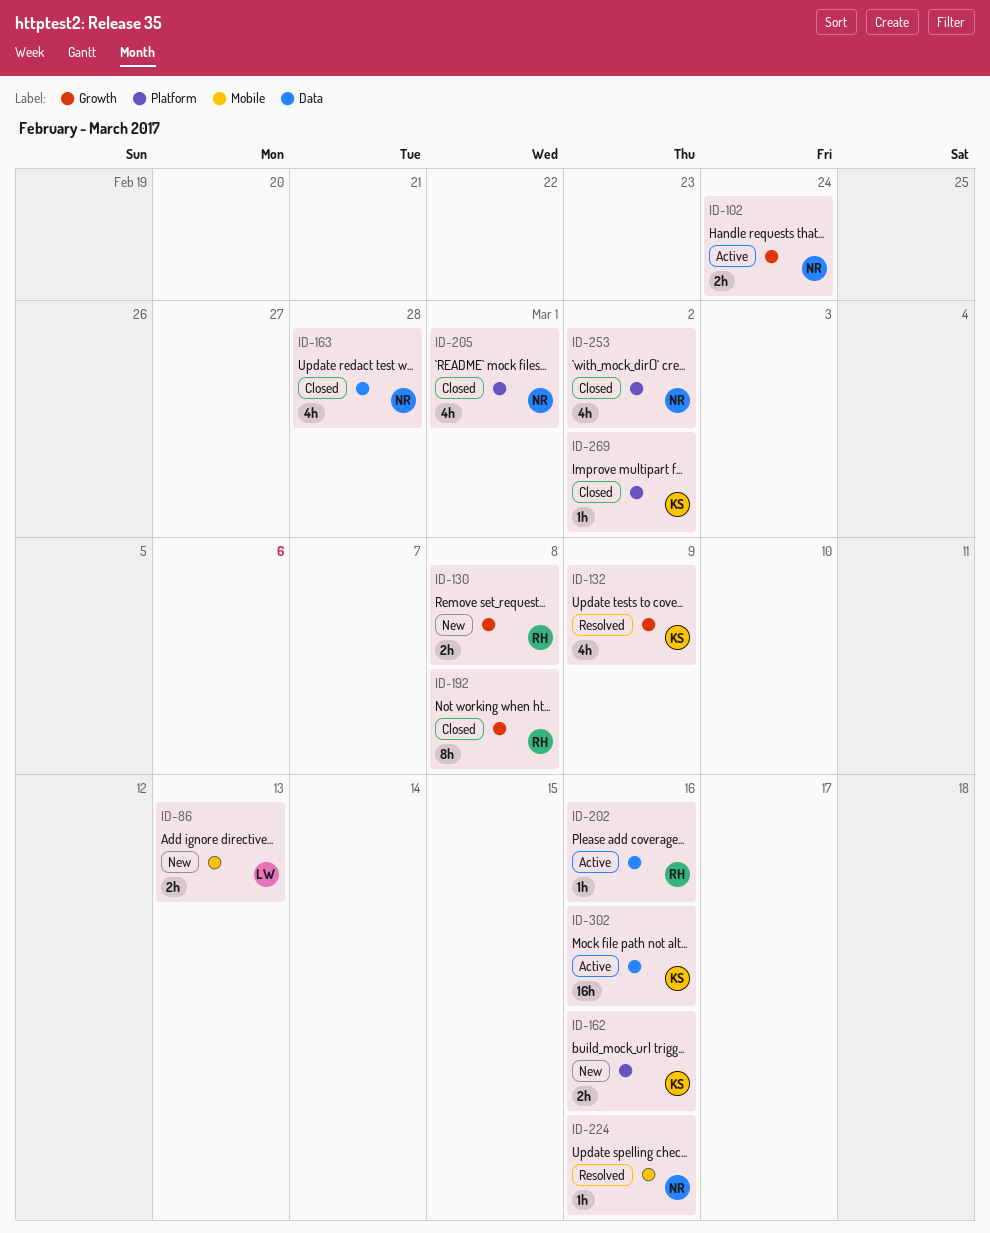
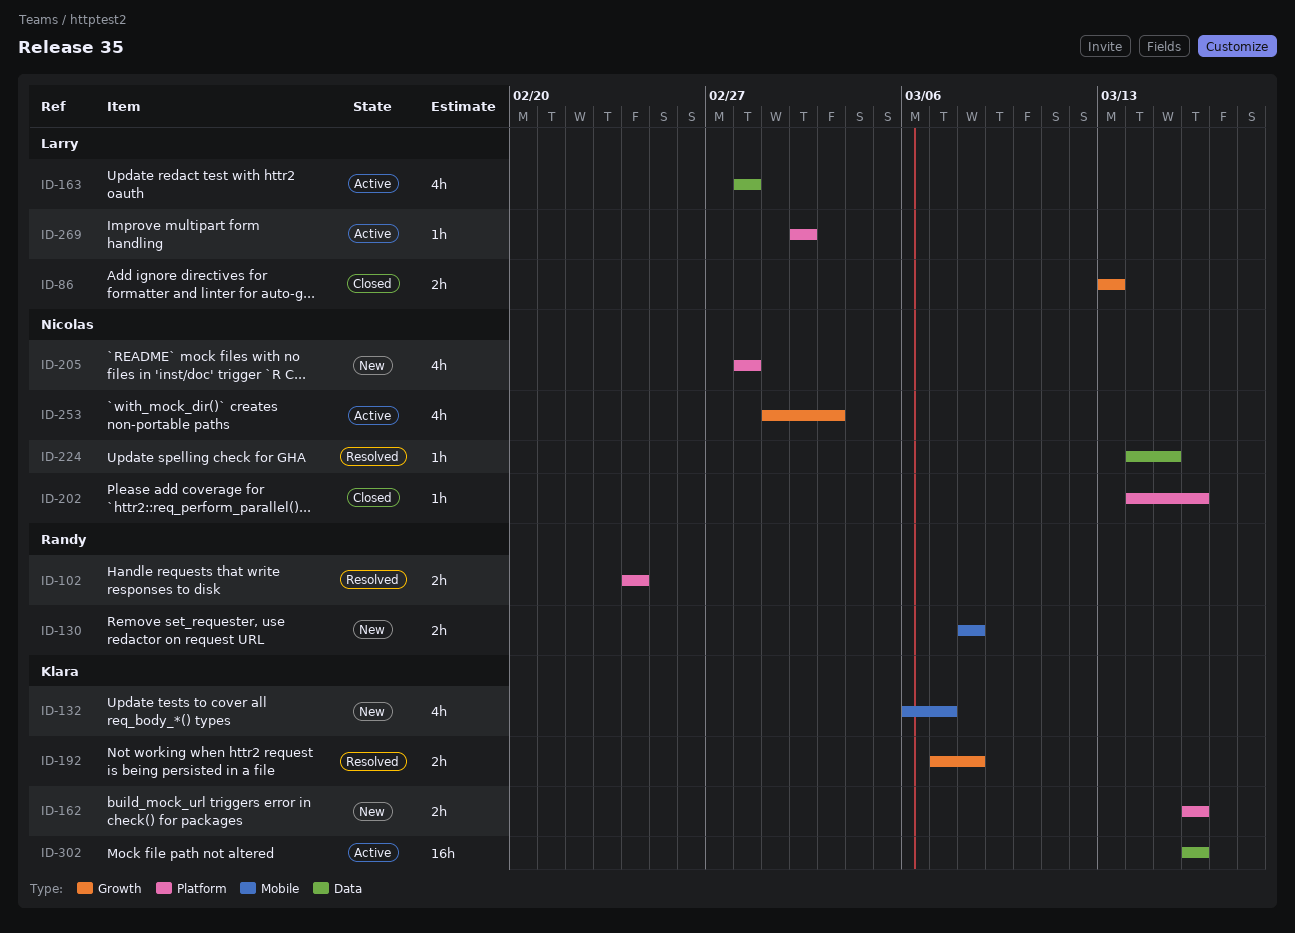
ID-86, status: New -> Closed
ID-86, label: Mobile -> Growth
ID-102, status: Active -> Resolved
ID-102, owner: Nicolas -> Randy
ID-102, label: Growth -> Platform
ID-130, label: Growth -> Mobile
ID-132, status: Resolved -> New
ID-132, label: Growth -> Mobile
ID-132, due: Mar 9 -> Mar 7
ID-163, status: Closed -> Active
ID-163, owner: Nicolas -> Larry
ID-192, status: Closed -> Resolved
ID-192, owner: Randy -> Klara
ID-192, estimate: 8h -> 2h
ID-202, status: Active -> Closed
ID-202, owner: Randy -> Nicolas
ID-202, label: Data -> Platform
ID-205, status: Closed -> New
ID-205, due: Mar 1 -> Feb 28
ID-224, label: Mobile -> Data
ID-224, due: Mar 16 -> Mar 15
ID-253, status: Closed -> Active
ID-253, label: Platform -> Growth
ID-253, due: Mar 2 -> Mar 3
ID-269, status: Closed -> Active
ID-269, owner: Klara -> Larry

